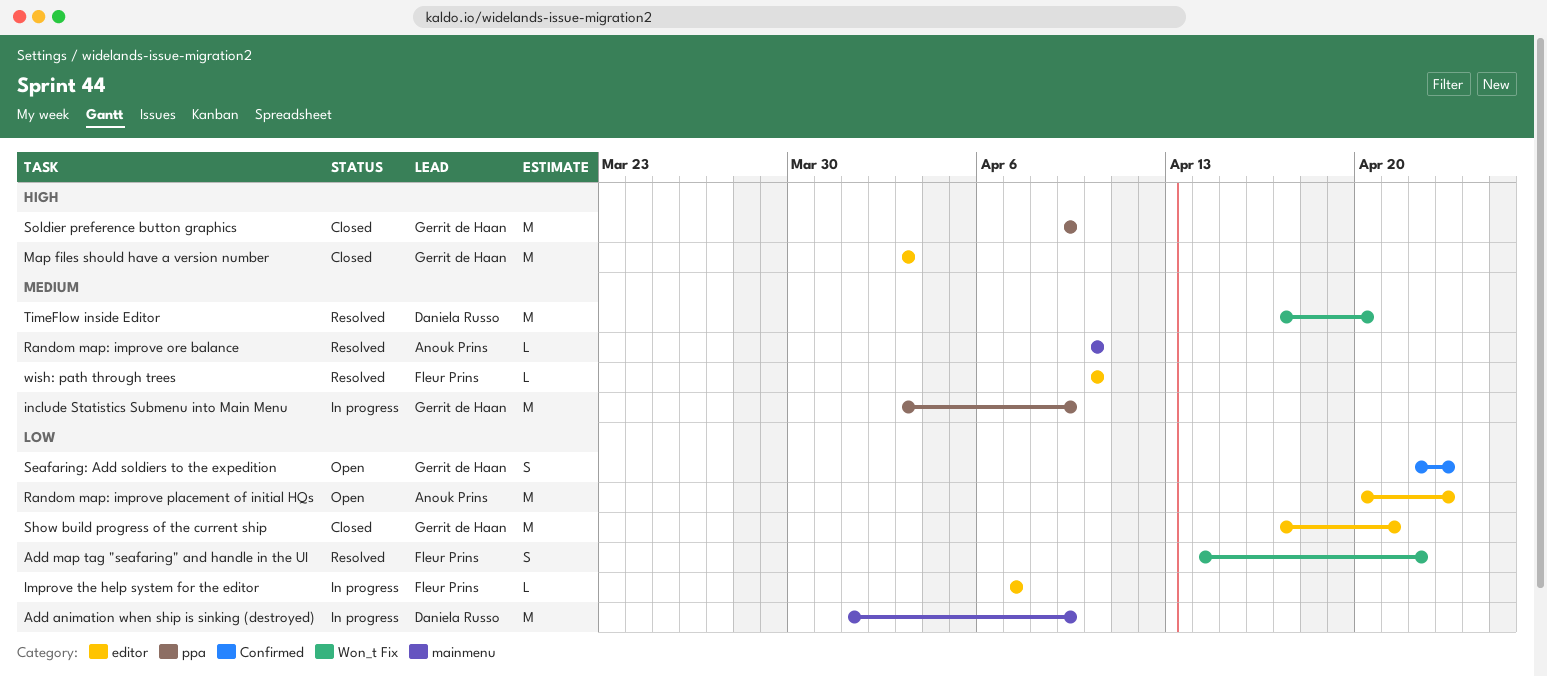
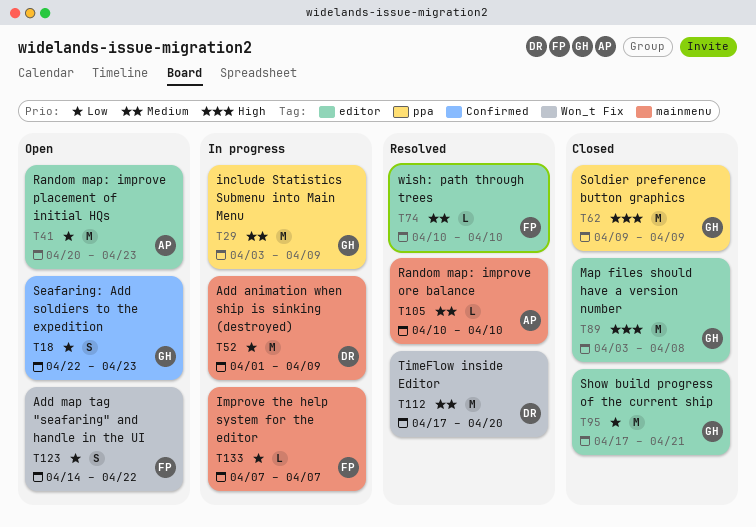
Add map tag "seafaring" and handle in the UI, status: Resolved -> Open
Improve the help system for the editor, label: editor -> mainmenu
Map files should have a version number, due: Apr 3 -> Apr 8

